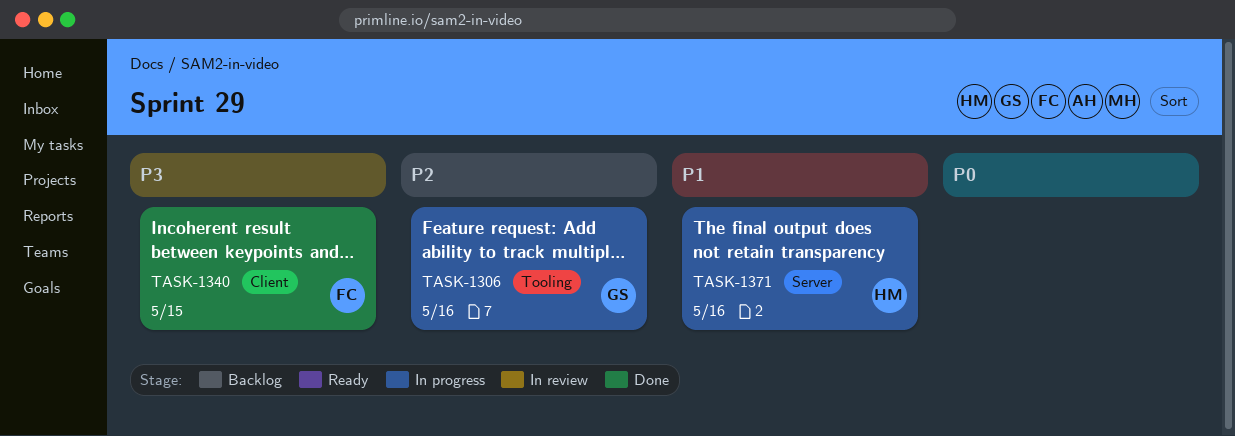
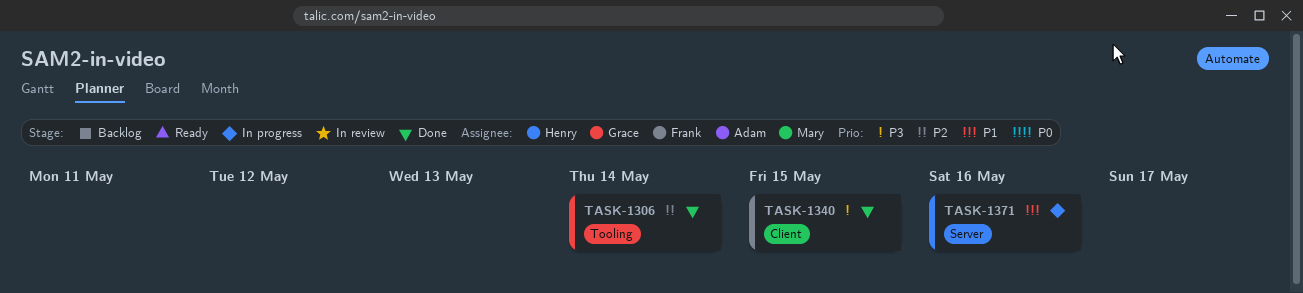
TASK-1306, status: In progress -> Done
TASK-1306, due: May 16 -> May 14

